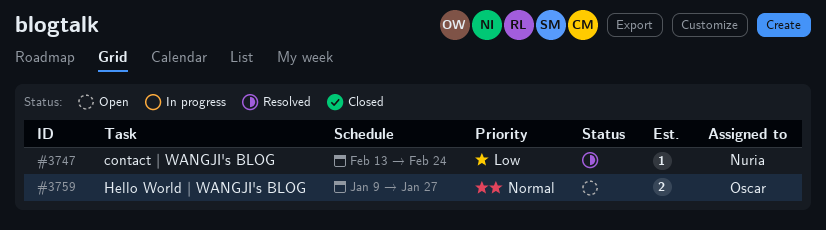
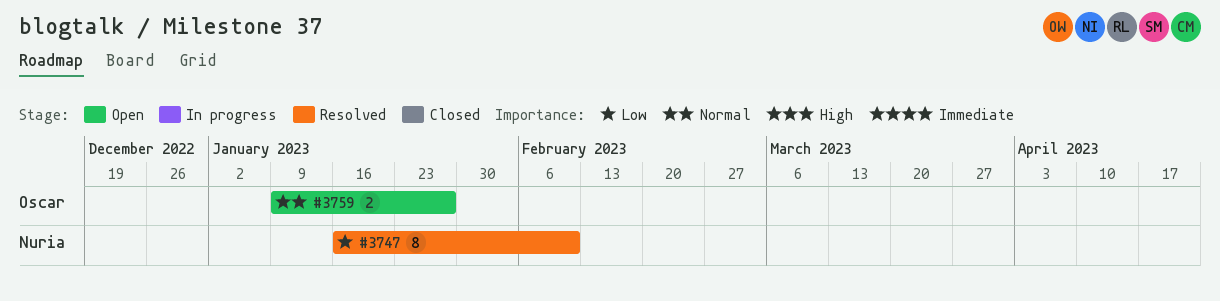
#3747, estimate: 1 -> 8
#3747, start: Feb 13 -> Jan 16
#3747, due: Feb 24 -> Feb 10

